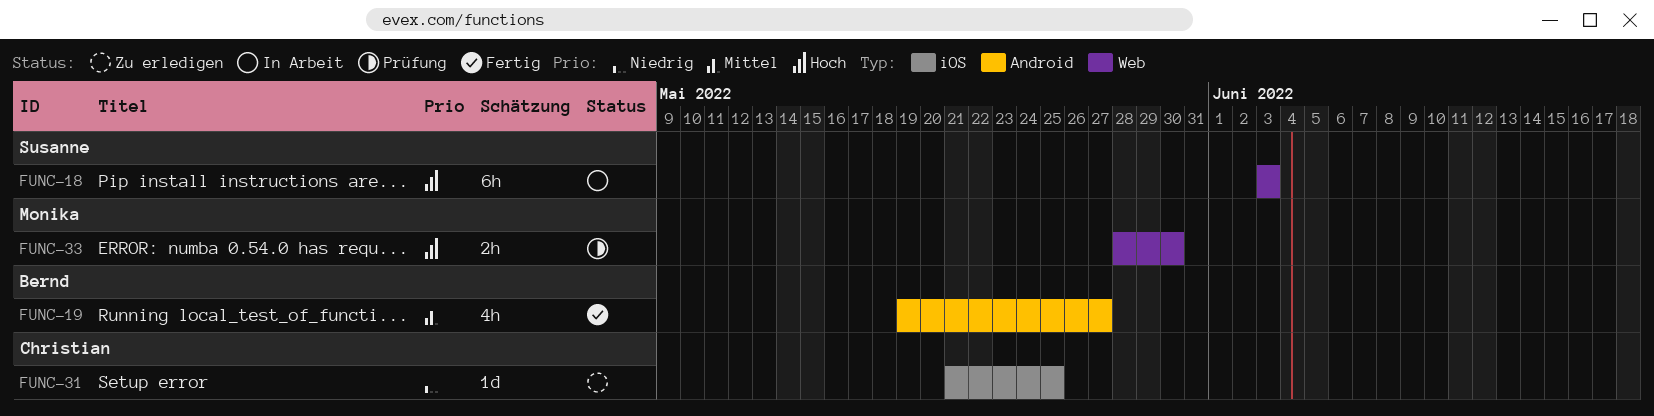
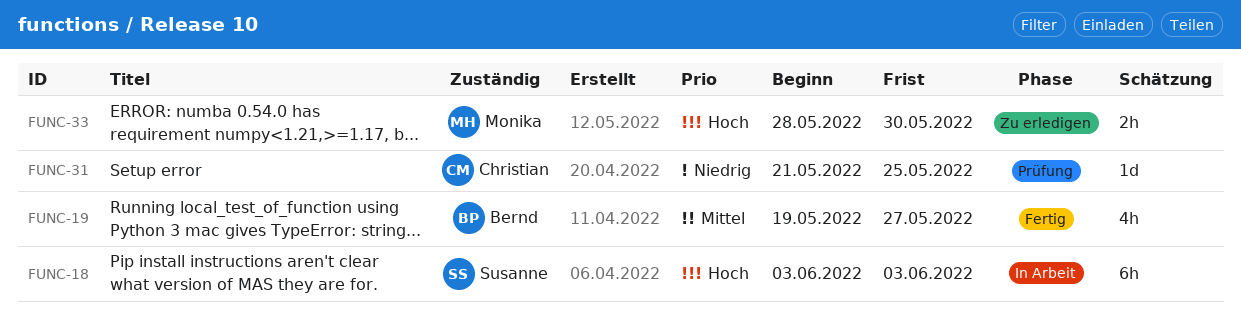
FUNC-31, status: Zu erledigen -> Prüfung
FUNC-33, status: Prüfung -> Zu erledigen

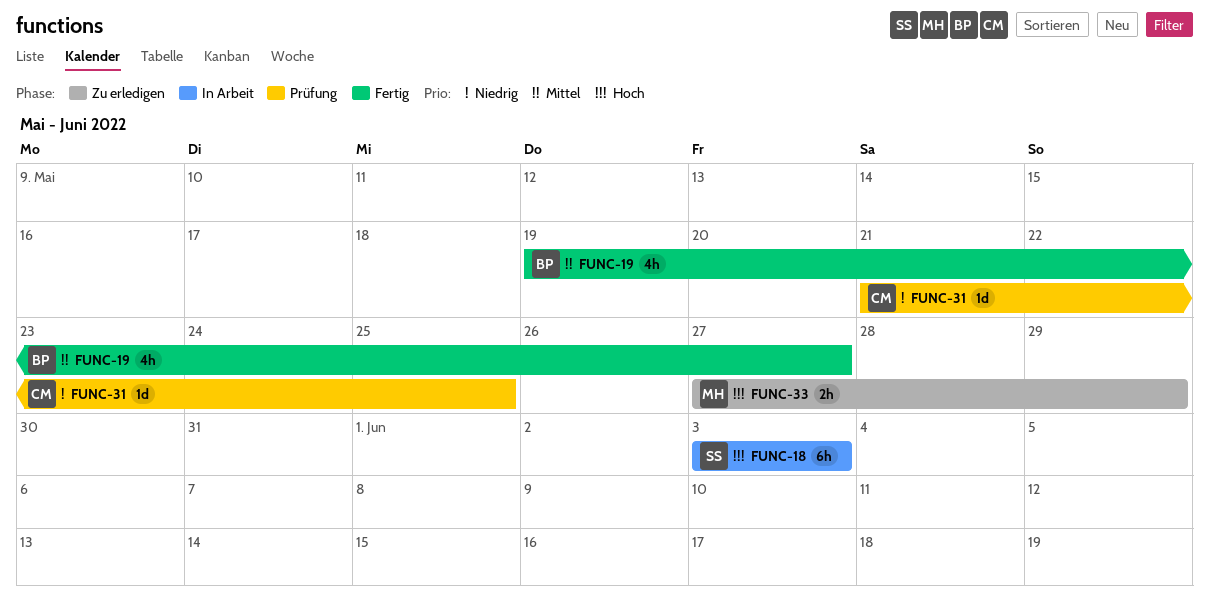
FUNC-33, start: May 28 -> May 27
FUNC-33, due: May 30 -> May 29

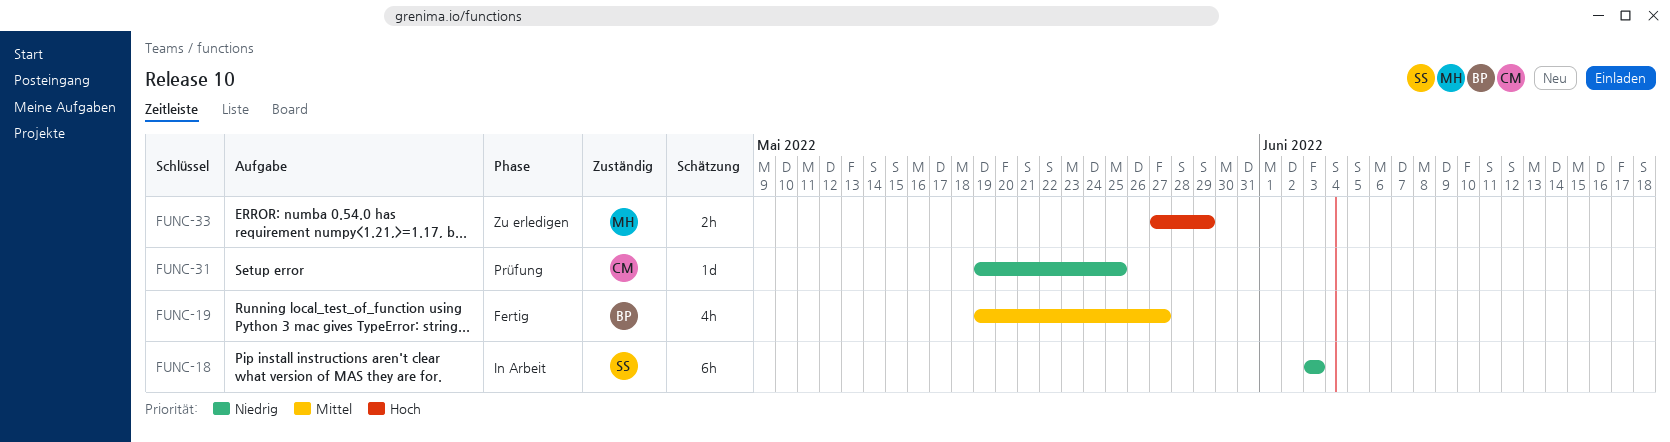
FUNC-18, priority: Hoch -> Niedrig
FUNC-31, start: May 21 -> May 19

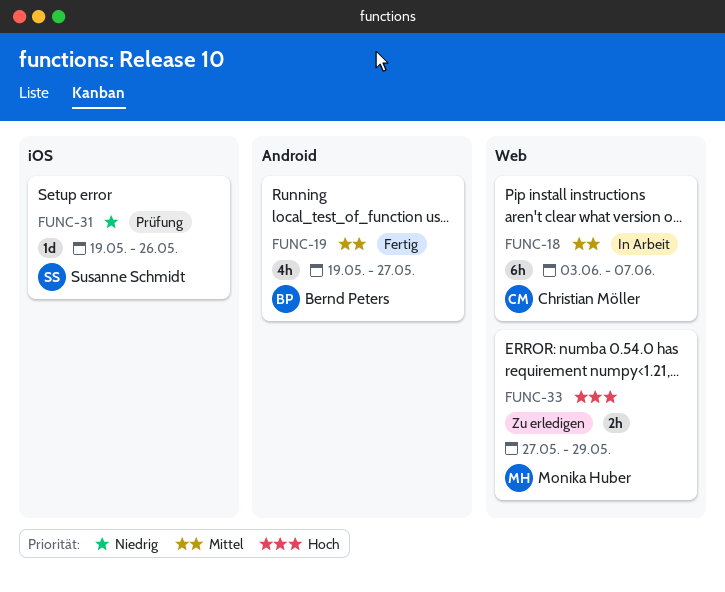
FUNC-18, owner: Susanne Schmidt -> Christian Möller
FUNC-18, priority: Niedrig -> Mittel
FUNC-18, due: Jun 3 -> Jun 7
FUNC-31, owner: Christian Möller -> Susanne Schmidt
FUNC-31, due: May 25 -> May 26

